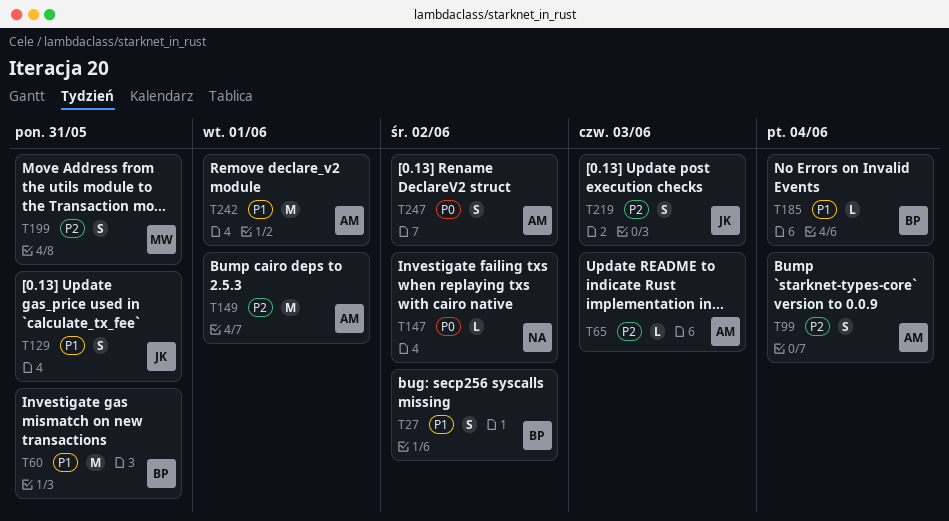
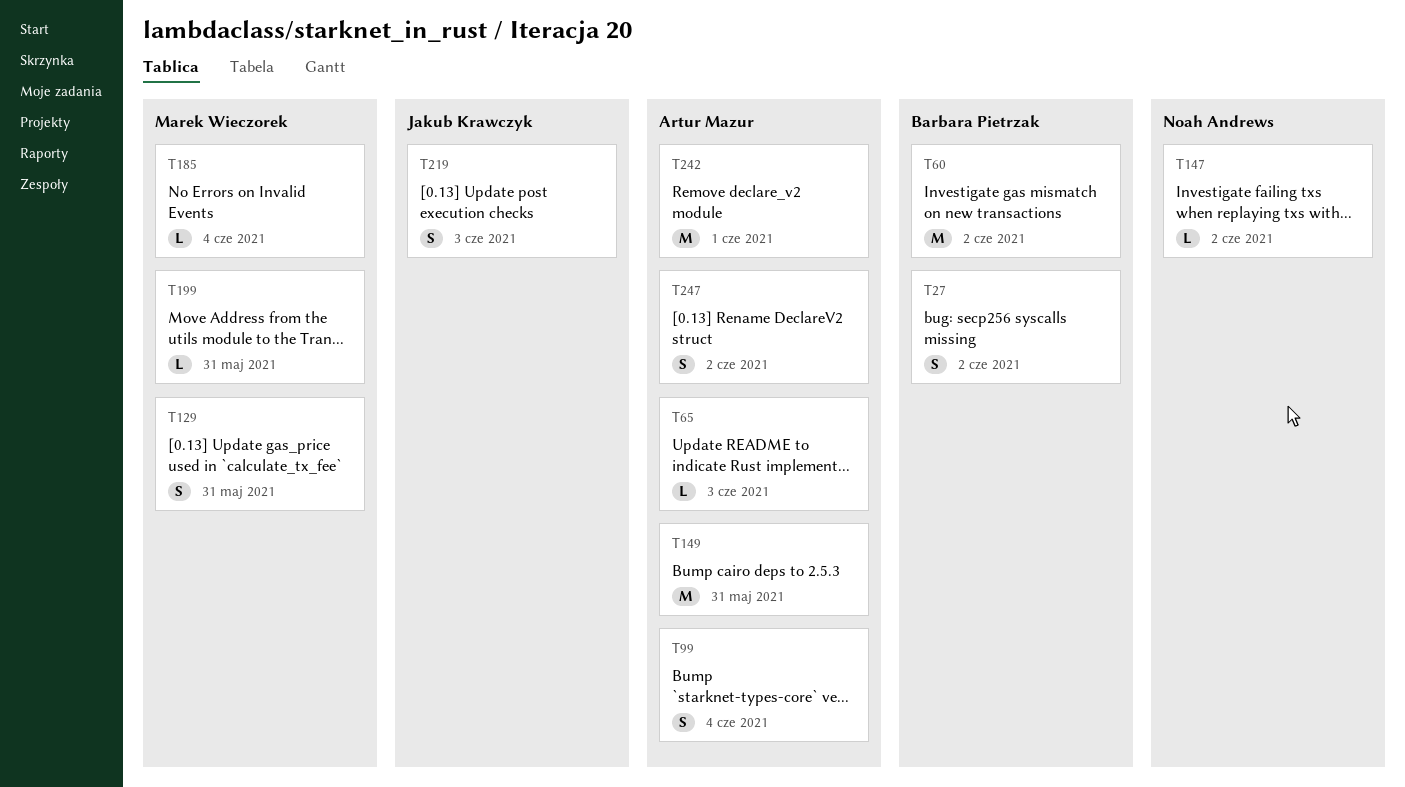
T60, due: May 31 -> Jun 2
T129, owner: Jakub Krawczyk -> Marek Wieczorek
T149, due: Jun 1 -> May 31
T185, owner: Barbara Pietrzak -> Marek Wieczorek
T199, estimate: S -> L

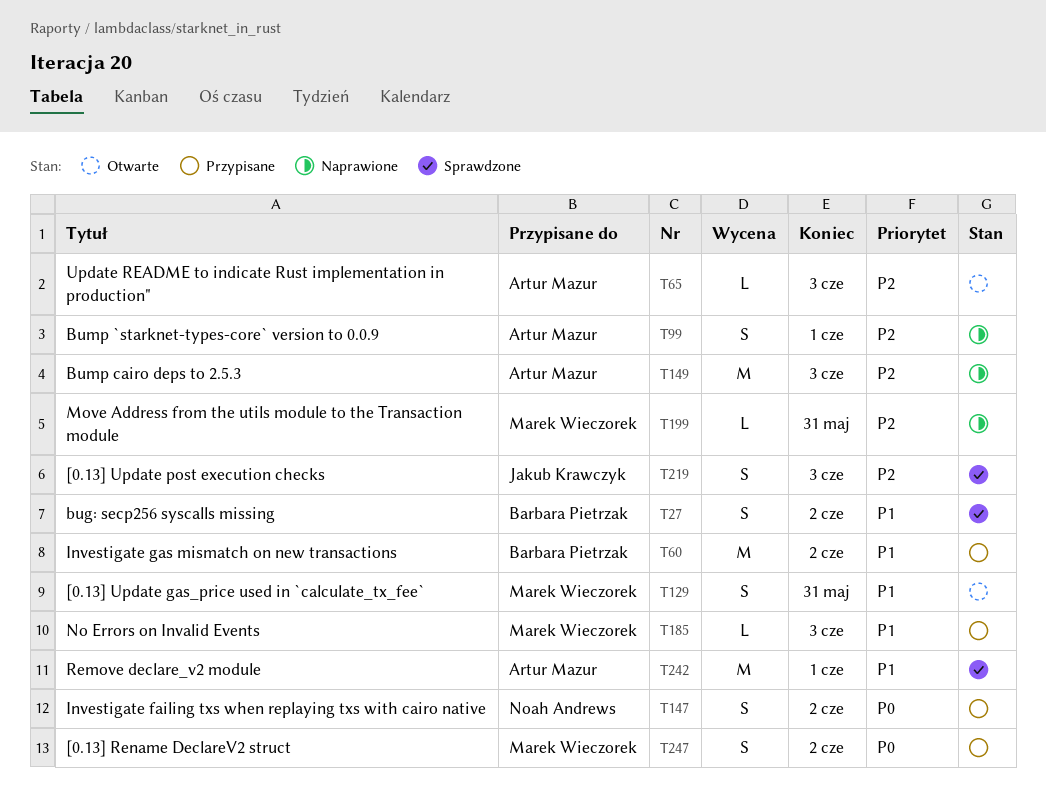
T99, due: Jun 4 -> Jun 1
T147, estimate: L -> S
T149, due: May 31 -> Jun 3
T185, due: Jun 4 -> Jun 3
T247, owner: Artur Mazur -> Marek Wieczorek

